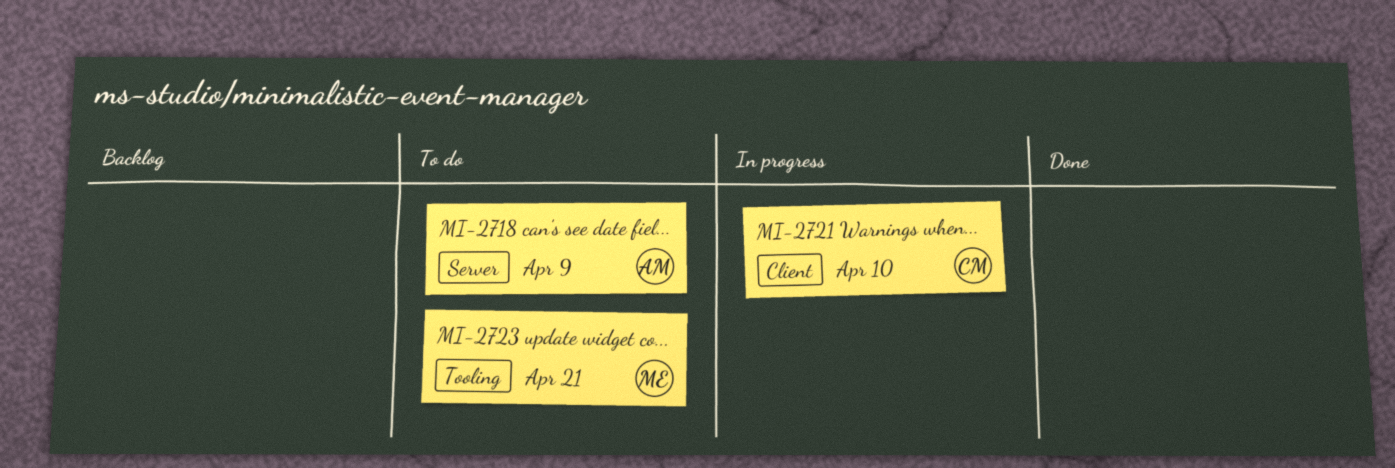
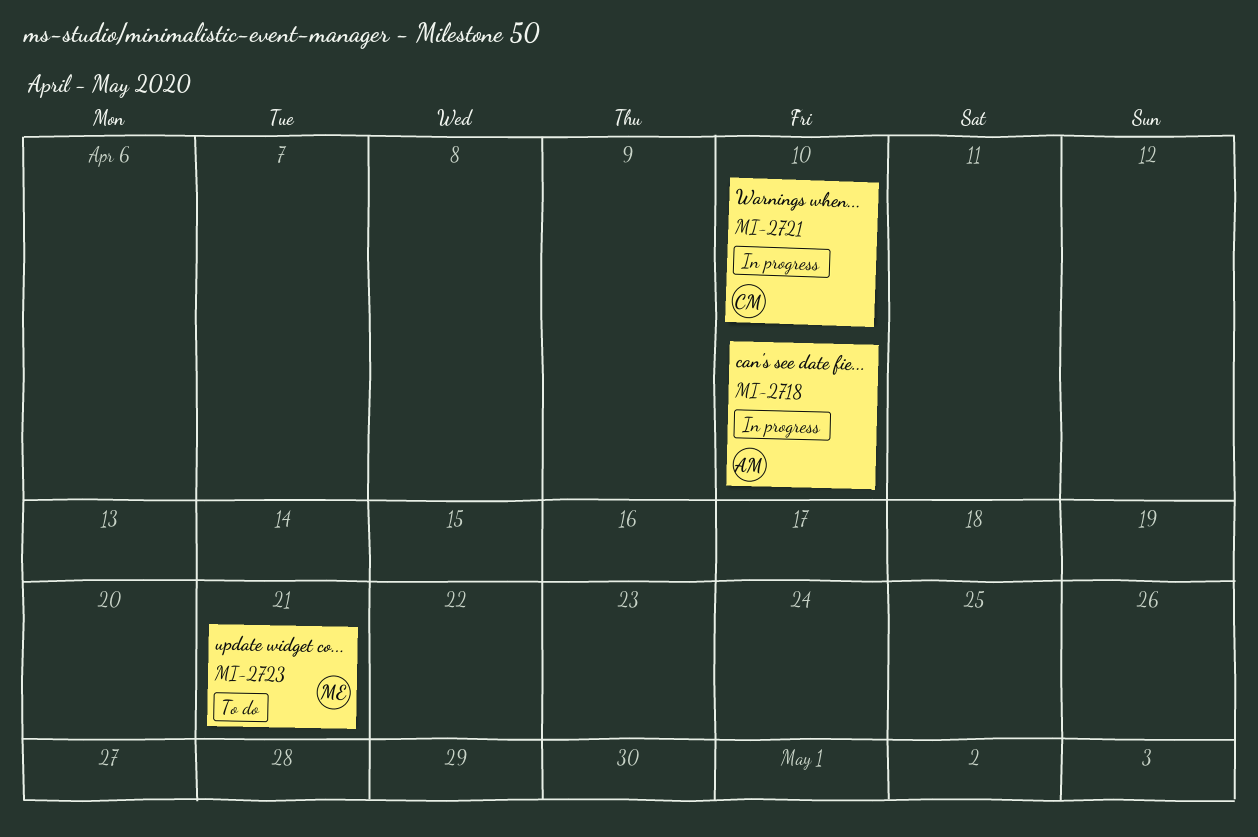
MI-2718, status: To do -> In progress
MI-2718, due: Apr 9 -> Apr 10

